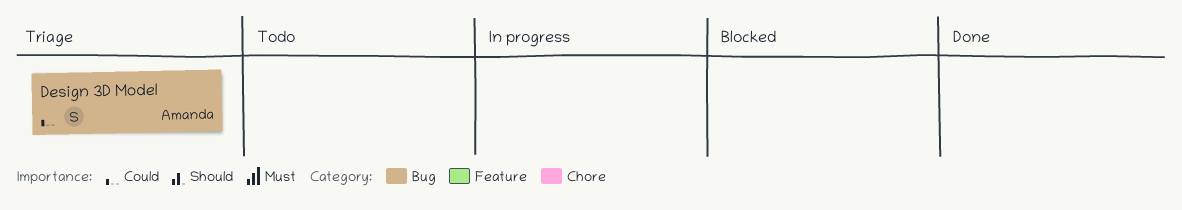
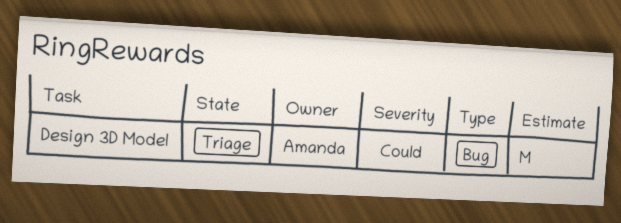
Design 3D Model, estimate: S -> M

